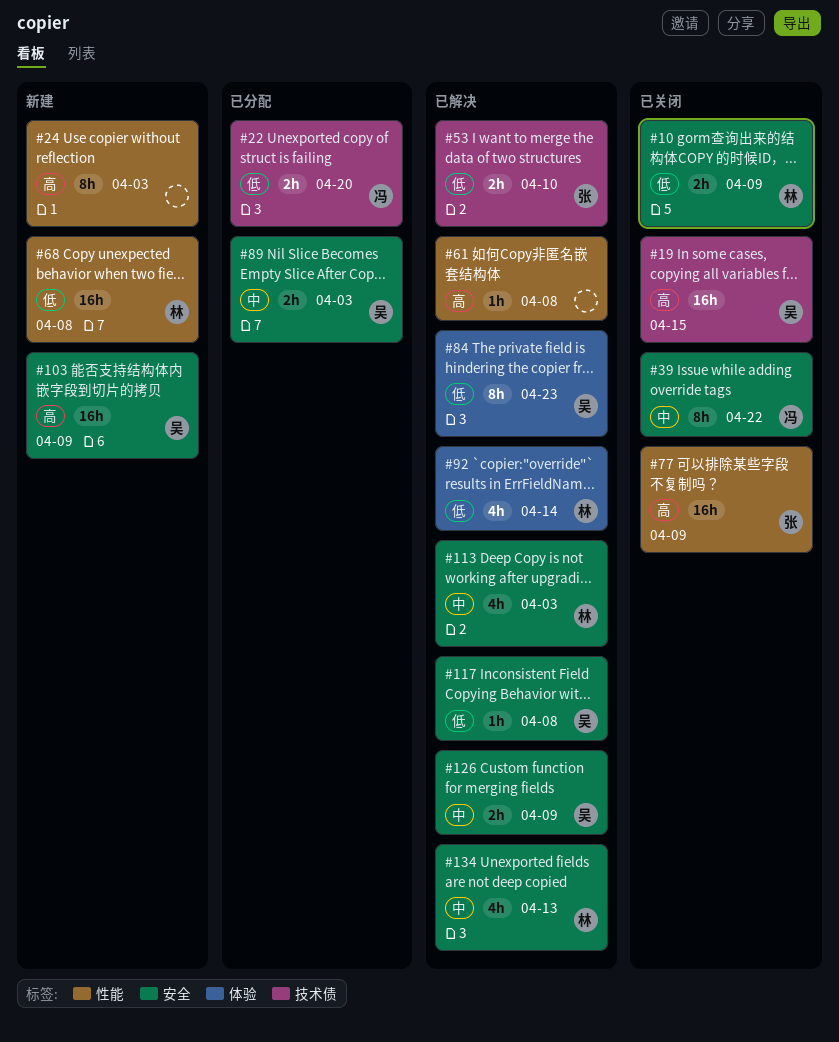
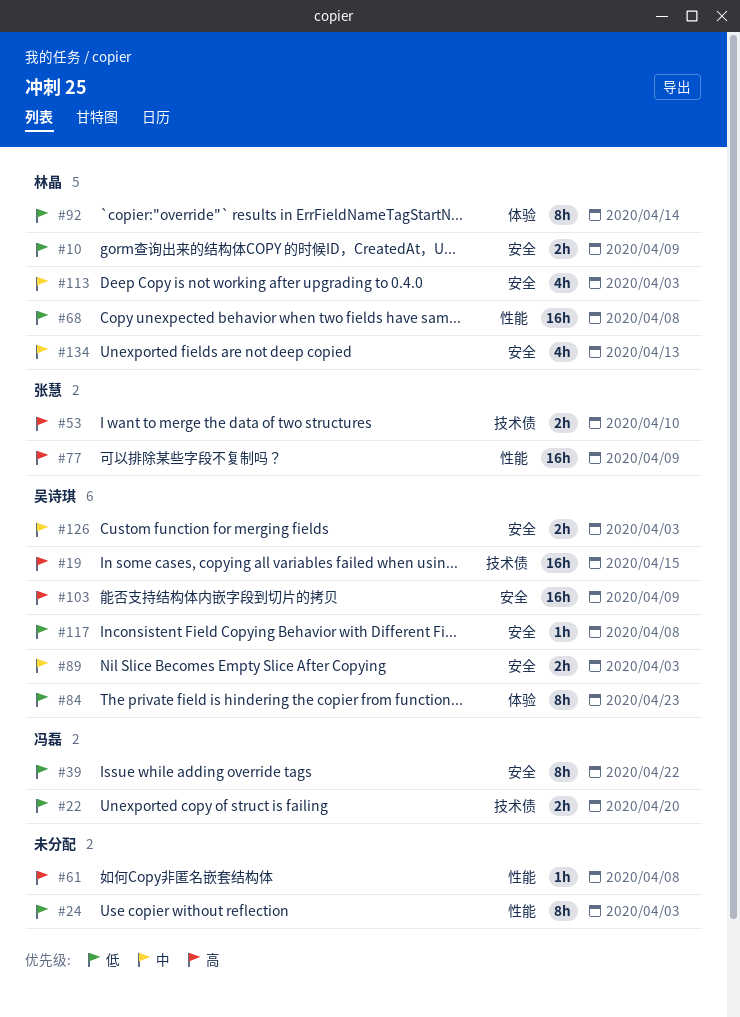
#24, priority: 高 -> 低
#39, priority: 中 -> 低
#53, priority: 低 -> 高
#92, estimate: 4h -> 8h
#126, due: Apr 9 -> Apr 3

